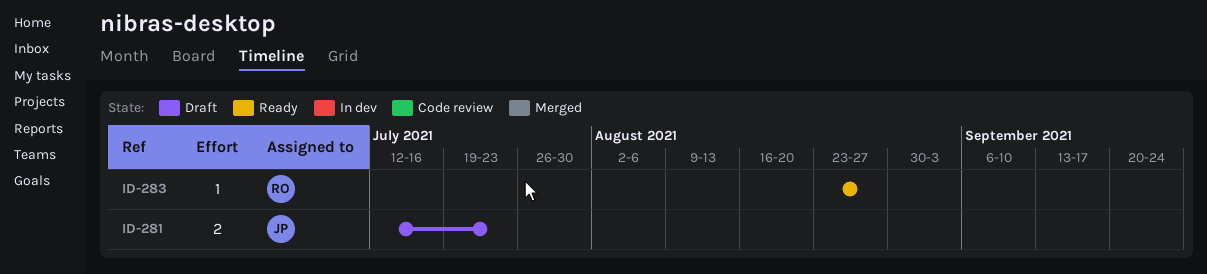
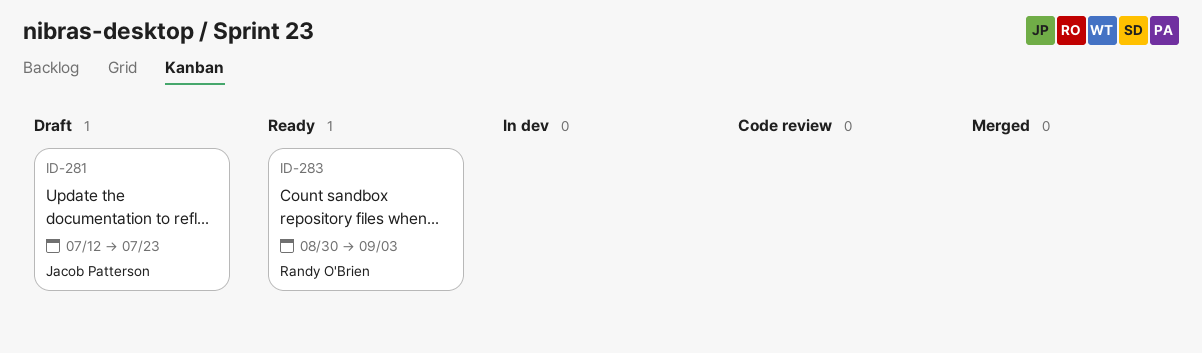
ID-283, start: Aug 23 -> Aug 30
ID-283, due: Aug 27 -> Sep 3

